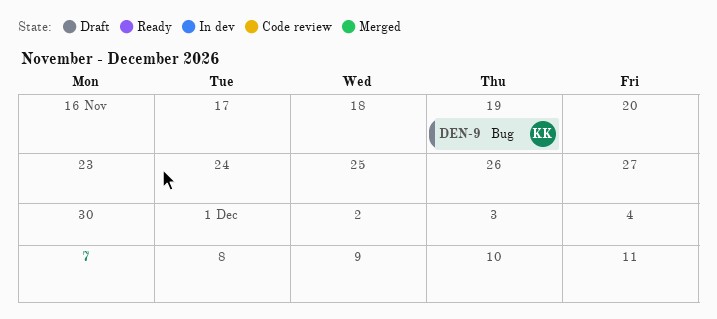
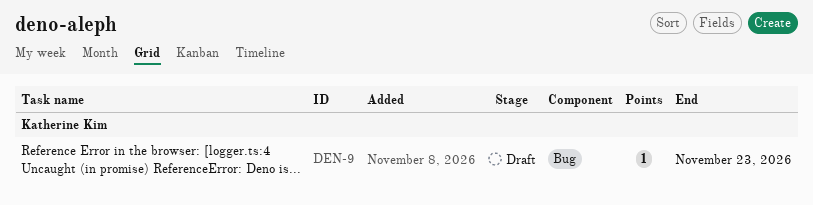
DEN-9, due: Nov 19 -> Nov 23

